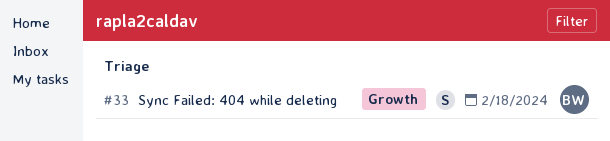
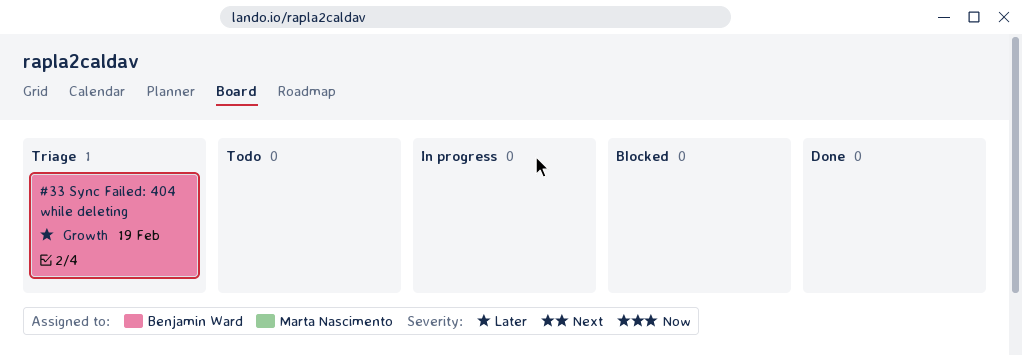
#33, due: Feb 18 -> Feb 19

